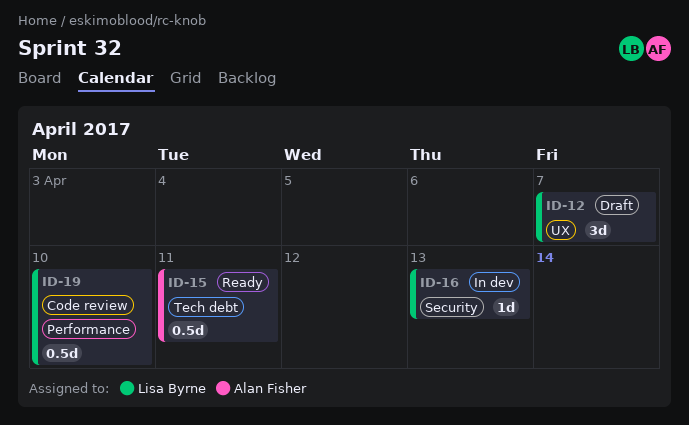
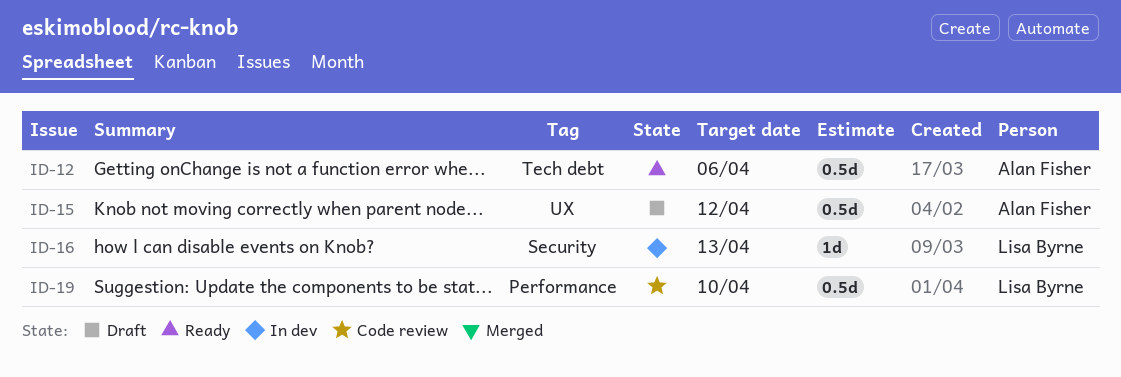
ID-12, status: Draft -> Ready
ID-12, owner: Lisa Byrne -> Alan Fisher
ID-12, label: UX -> Tech debt
ID-12, estimate: 3d -> 0.5d
ID-12, due: Apr 7 -> Apr 6
ID-15, status: Ready -> Draft
ID-15, label: Tech debt -> UX
ID-15, due: Apr 11 -> Apr 12

